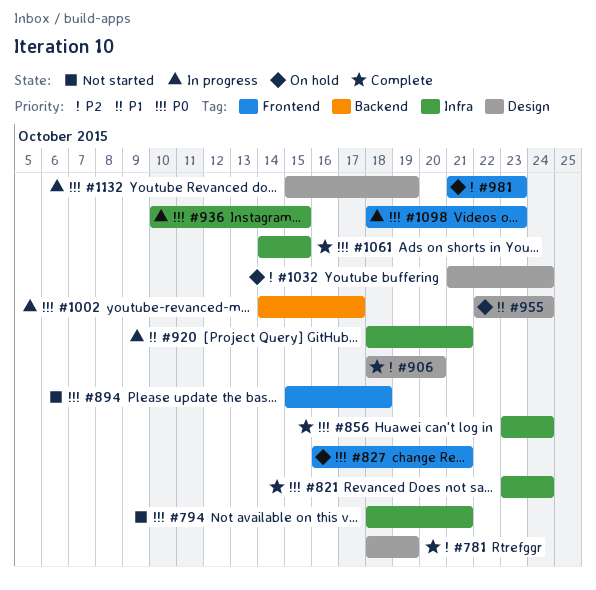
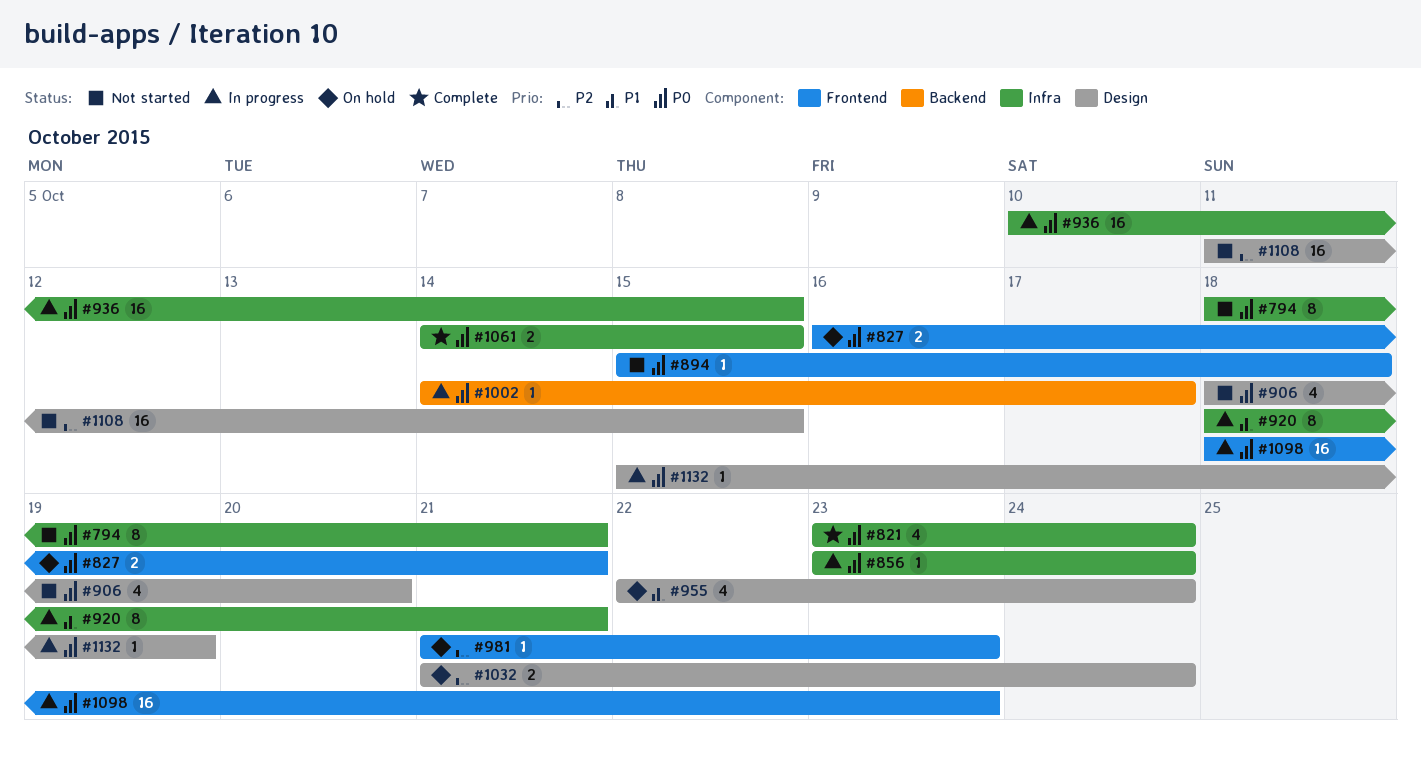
#781: present -> none
#856, status: Complete -> In progress
#906, status: Complete -> Not started
#906, priority: P2 -> P0
#1108: none -> present

